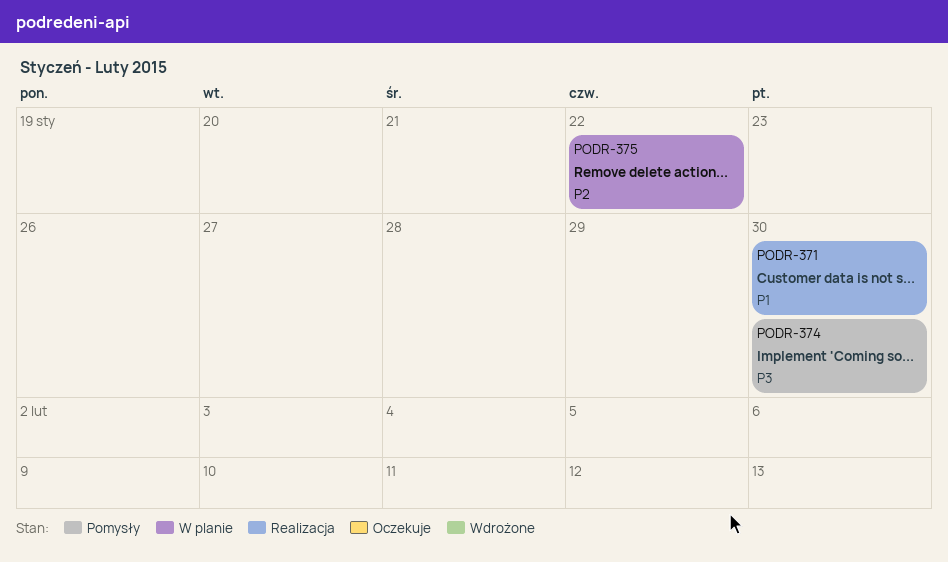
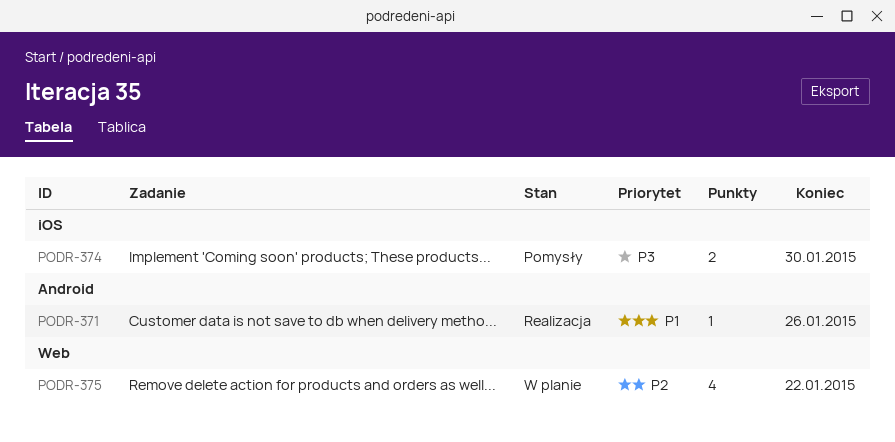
PODR-371, due: Jan 30 -> Jan 26

